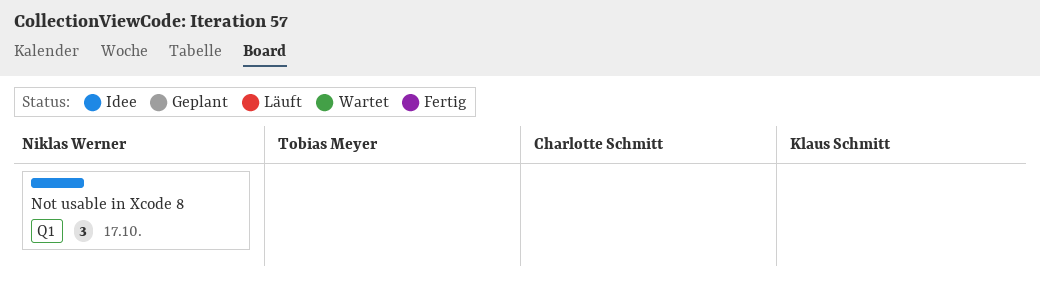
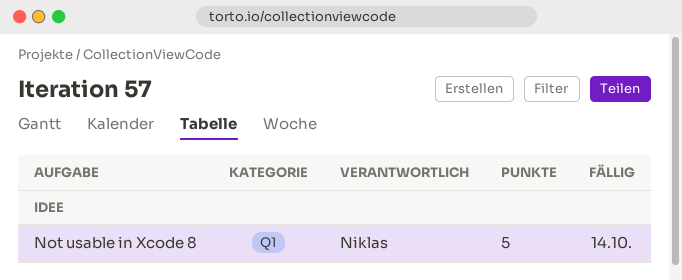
Not usable in Xcode 8, estimate: 3 -> 5
Not usable in Xcode 8, due: Oct 17 -> Oct 14

